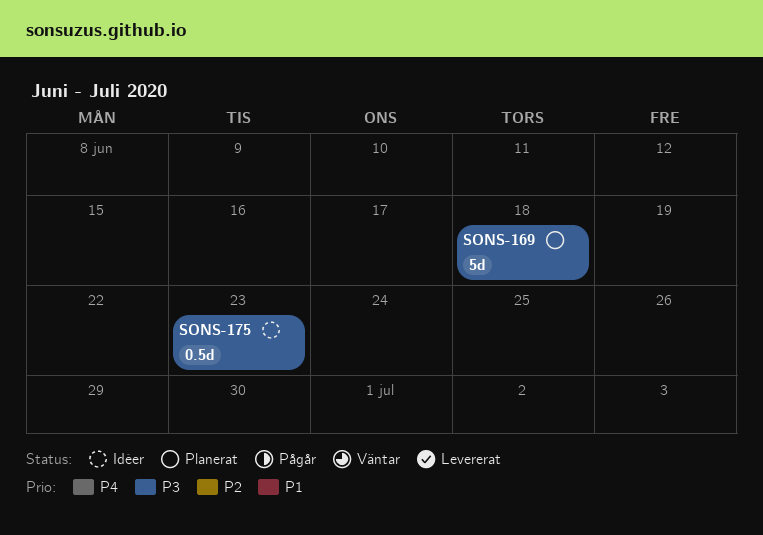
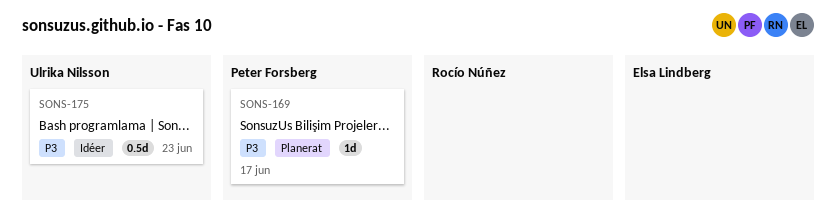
SONS-169, estimate: 5d -> 1d
SONS-169, due: Jun 18 -> Jun 17

